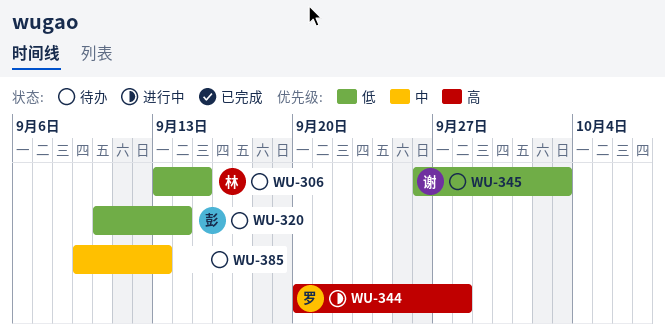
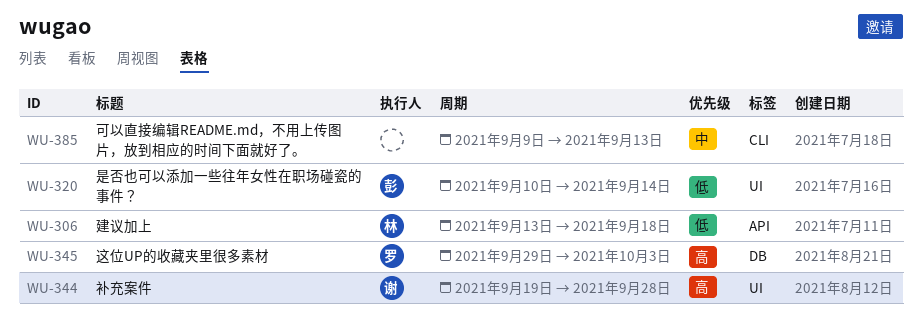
WU-306, due: Sep 15 -> Sep 18
WU-344, owner: 罗 -> 谢
WU-344, start: Sep 20 -> Sep 19
WU-345, owner: 谢 -> 罗
WU-345, priority: 低 -> 高
WU-345, start: Sep 26 -> Sep 29

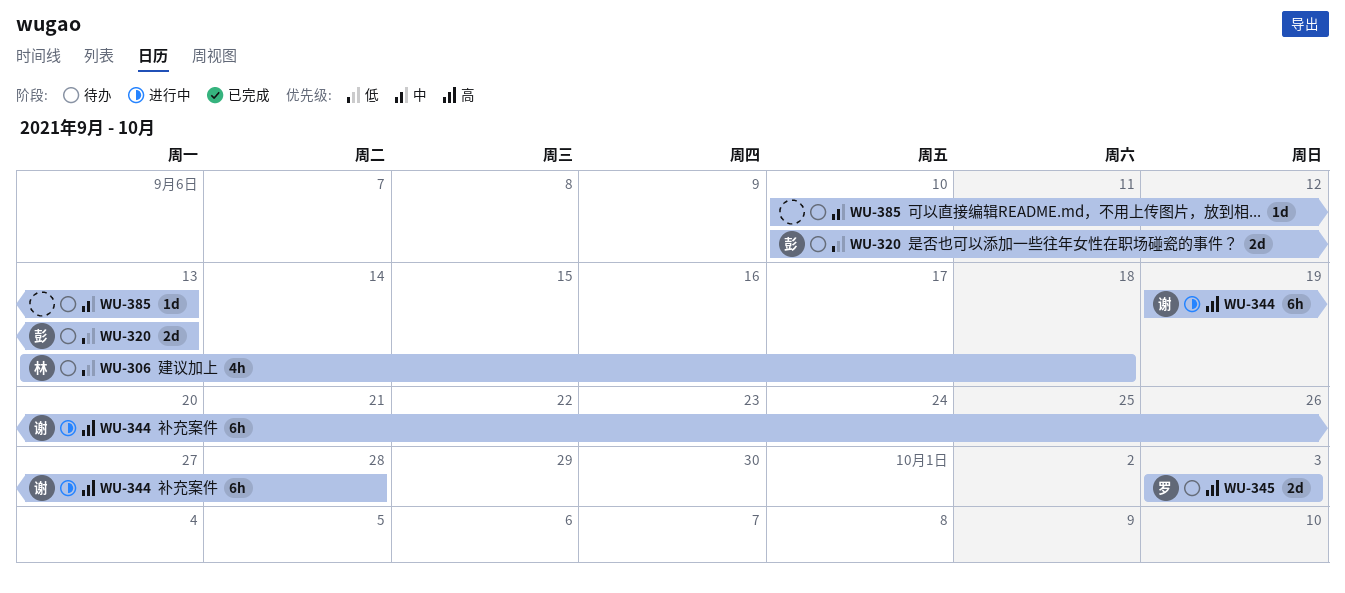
WU-320, due: Sep 14 -> Sep 13
WU-345, start: Sep 29 -> Oct 3
WU-385, start: Sep 9 -> Sep 10

